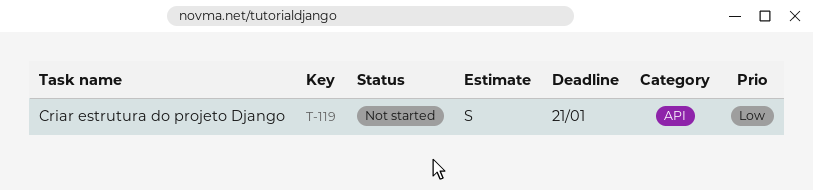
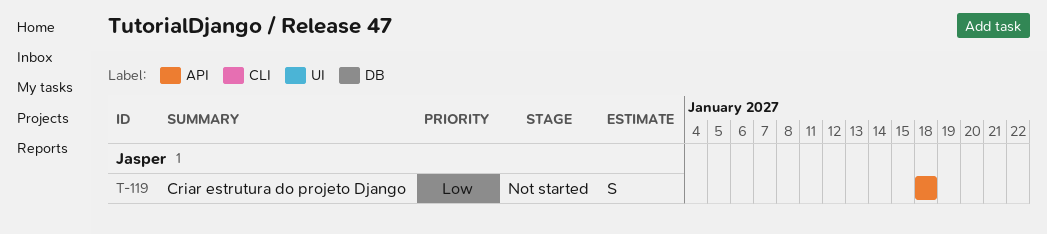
T-119, due: Jan 21 -> Jan 18

